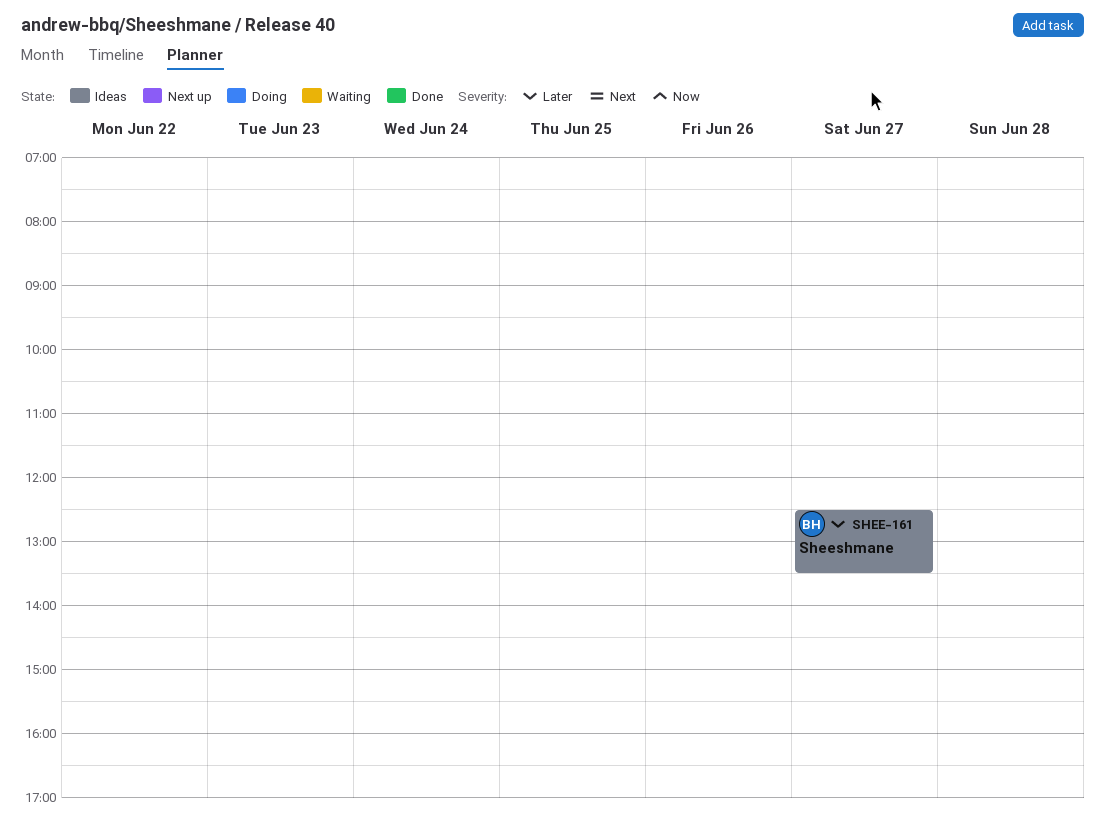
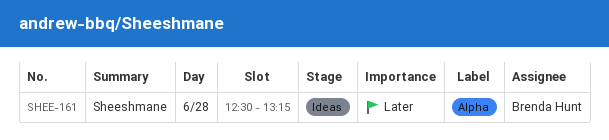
SHEE-161, day: Jun 27 -> Jun 28
SHEE-161, ends: 13:30 -> 13:15

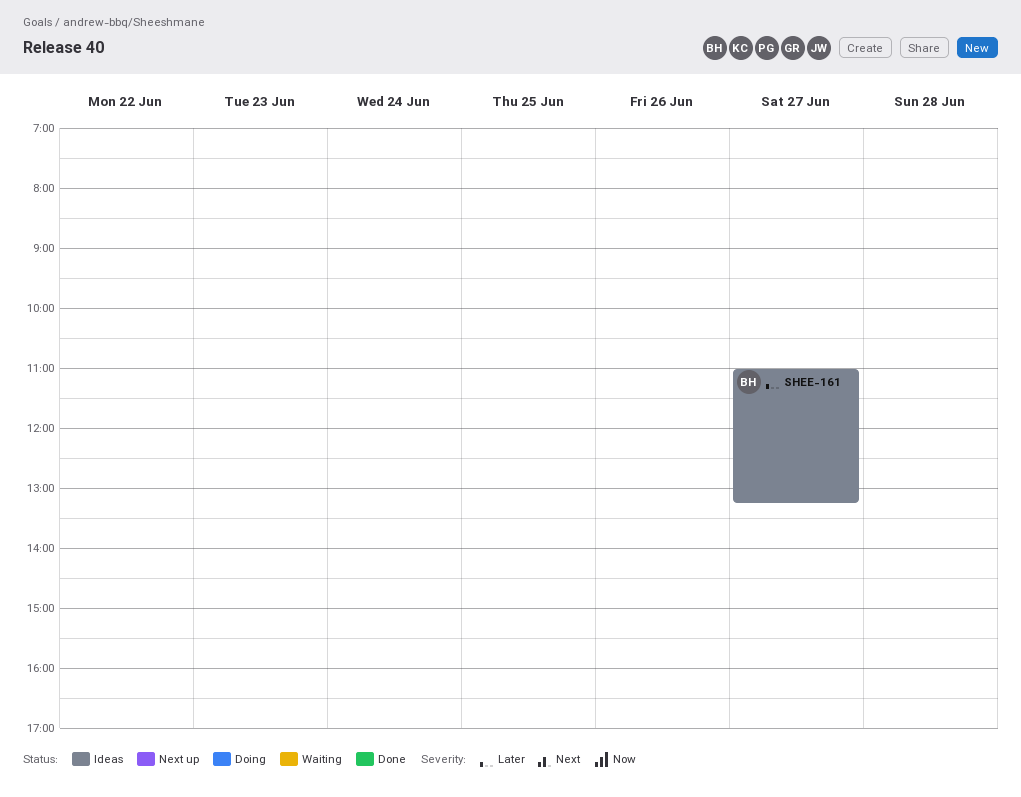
SHEE-161, day: Jun 28 -> Jun 27
SHEE-161, begins: 12:30 -> 11:00

